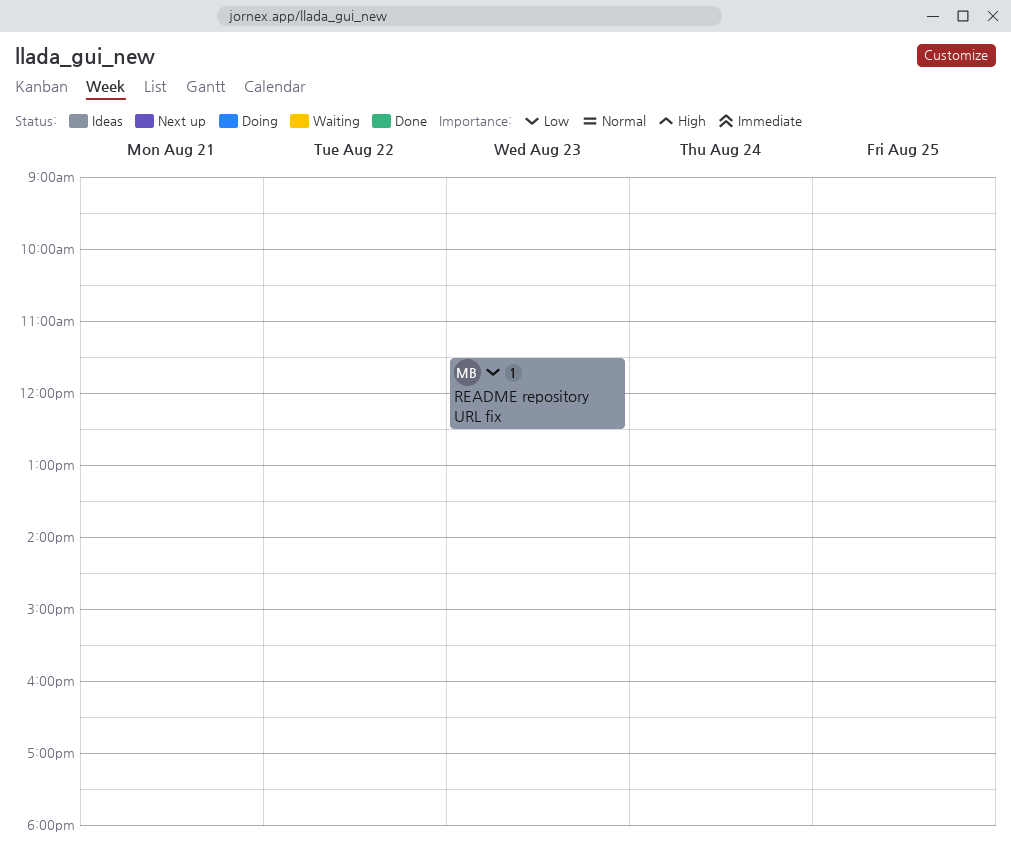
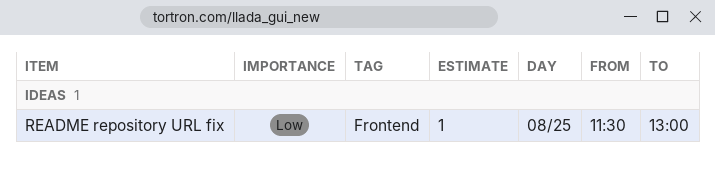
README repository URL fix, day: Aug 23 -> Aug 25
README repository URL fix, ends: 12:30 -> 13:00

